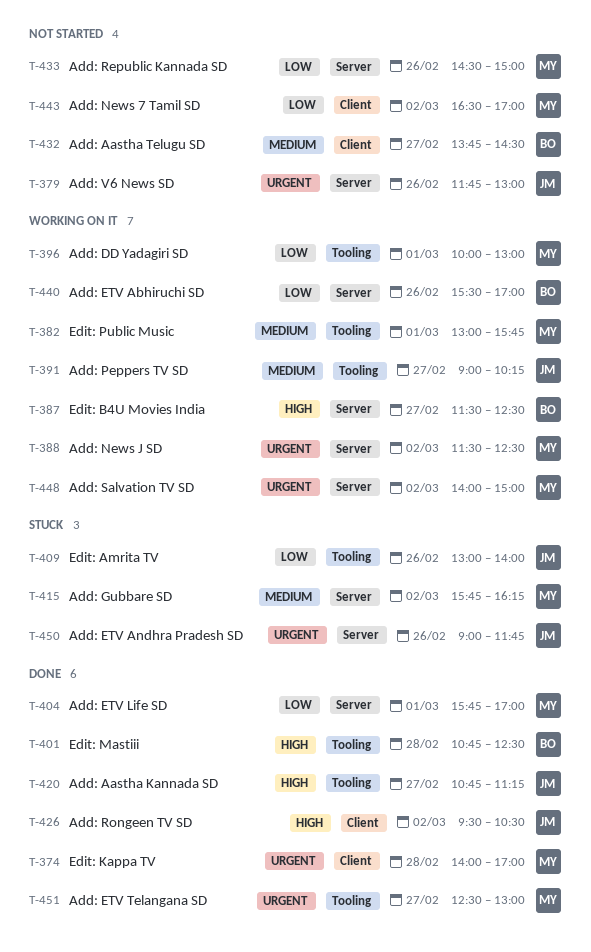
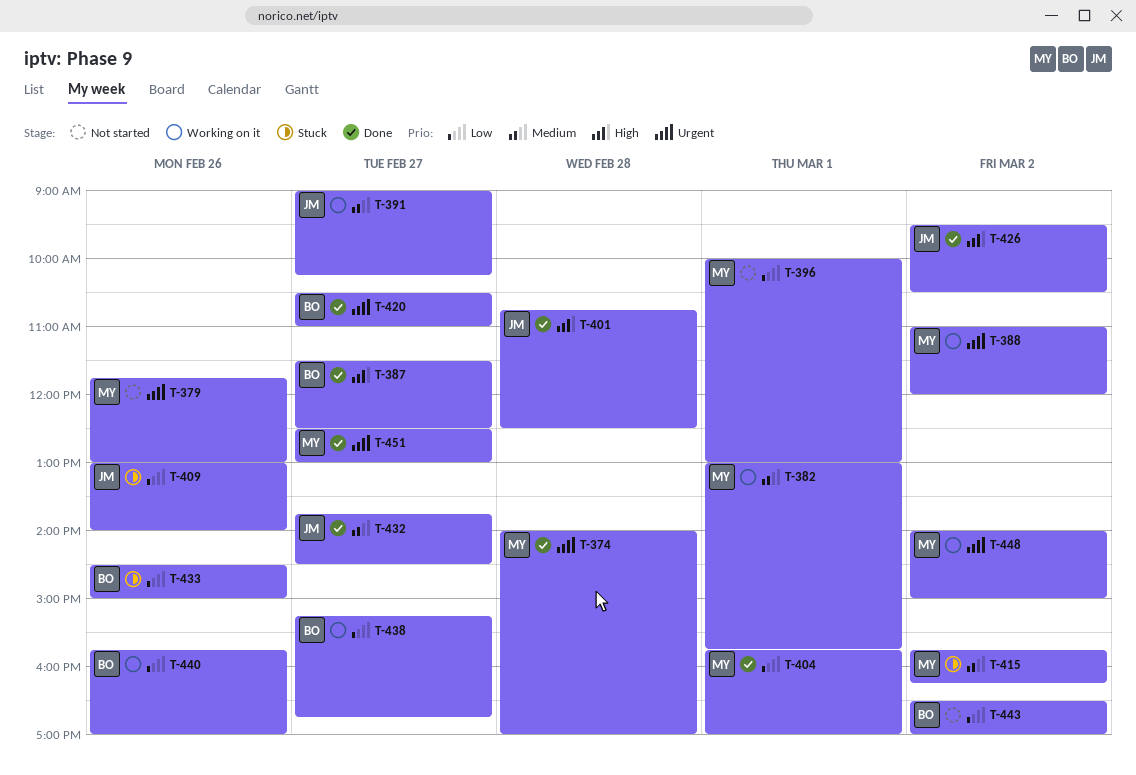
T-379, owner: JM -> MY
T-387, status: Working on it -> Done
T-388, begins: 11:30 -> 11:00
T-388, ends: 12:30 -> 12:00
T-396, status: Working on it -> Not started
T-401, owner: BO -> JM
T-420, owner: JM -> BO
T-420, priority: High -> Urgent
T-420, begins: 10:45 -> 10:30
T-420, ends: 11:15 -> 11:00
T-432, status: Not started -> Done
T-432, owner: BO -> JM
T-433, status: Not started -> Stuck
T-433, owner: MY -> BO
T-438: none -> present
T-440, begins: 15:30 -> 15:45
T-443, owner: MY -> BO
T-450: present -> none

